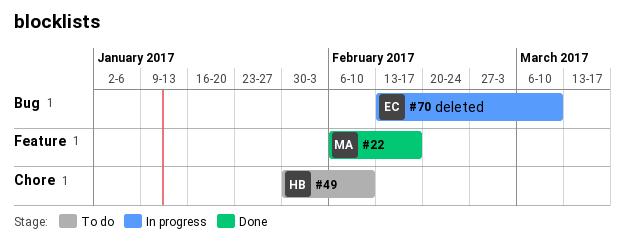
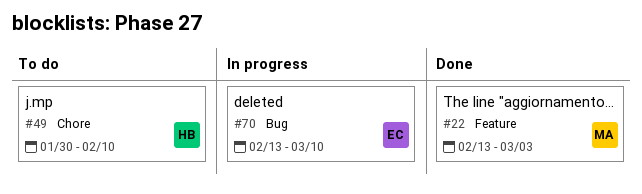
#22, start: Feb 6 -> Feb 13
#22, due: Feb 17 -> Mar 3

